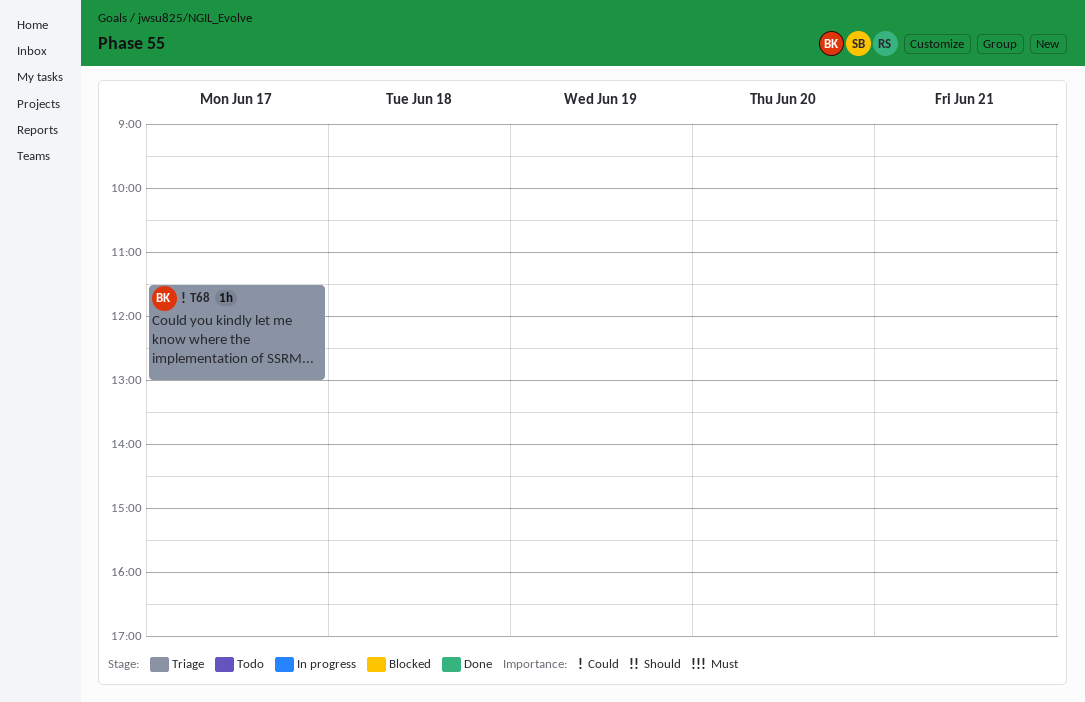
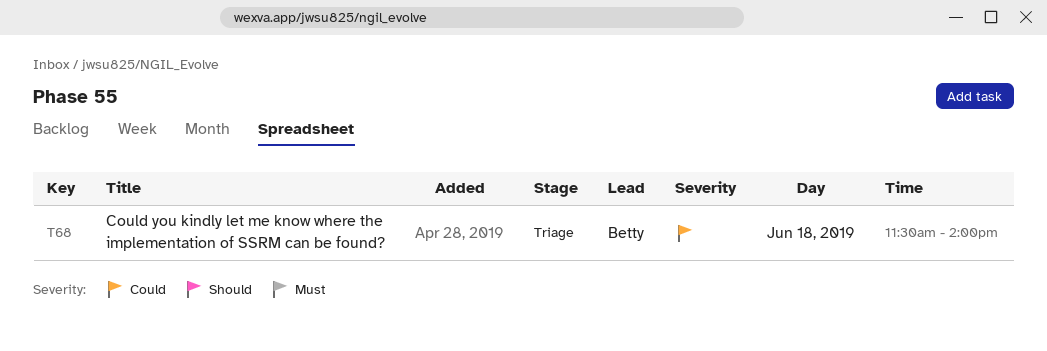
T68, day: Jun 17 -> Jun 18
T68, ends: 13:00 -> 14:00

